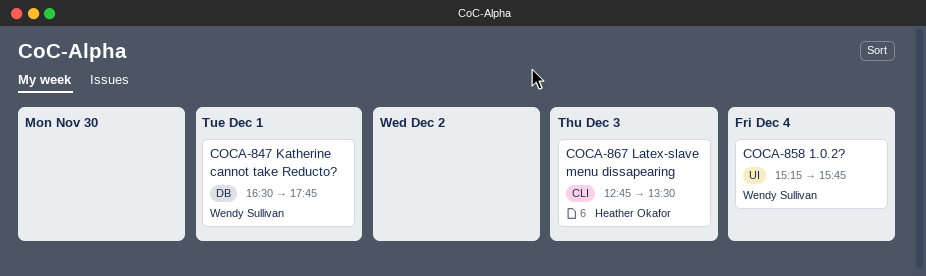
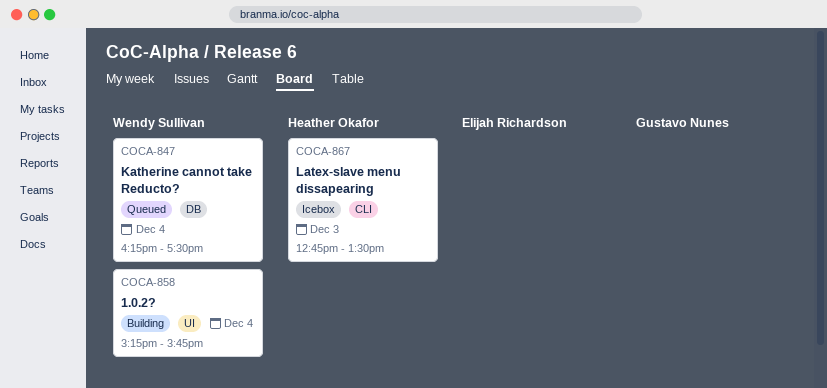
COCA-847, day: Dec 1 -> Dec 4
COCA-847, begins: 16:30 -> 16:15
COCA-847, ends: 17:45 -> 17:30

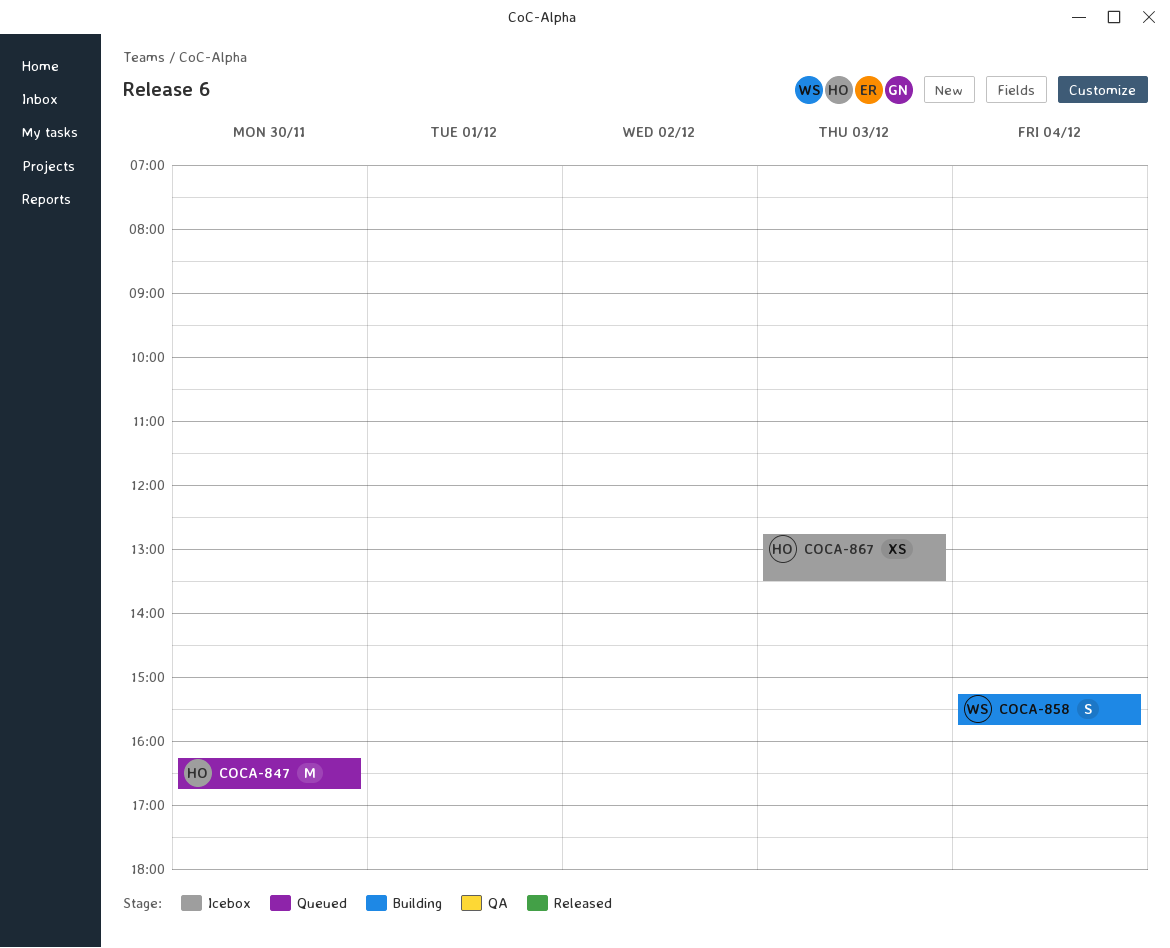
COCA-847, owner: Wendy Sullivan -> Heather Okafor
COCA-847, day: Dec 4 -> Nov 30
COCA-847, ends: 17:30 -> 16:45

